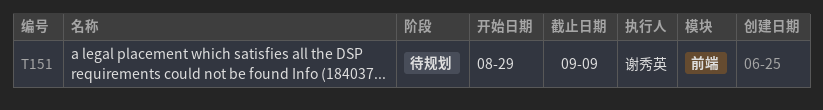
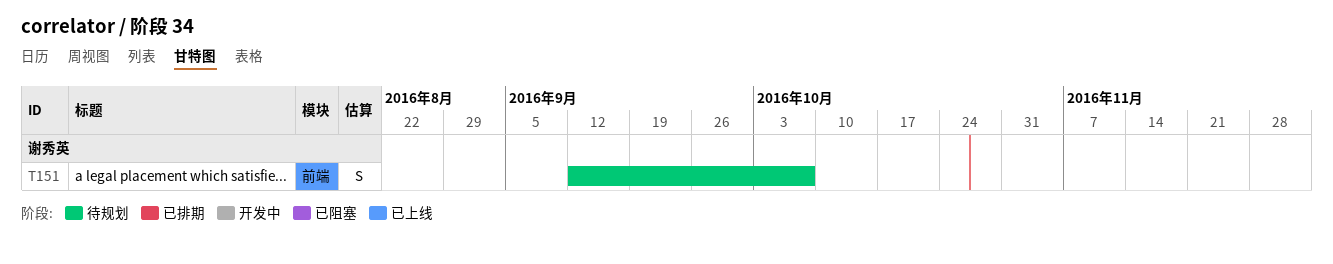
T151, start: Aug 29 -> Sep 12
T151, due: Sep 9 -> Oct 7

